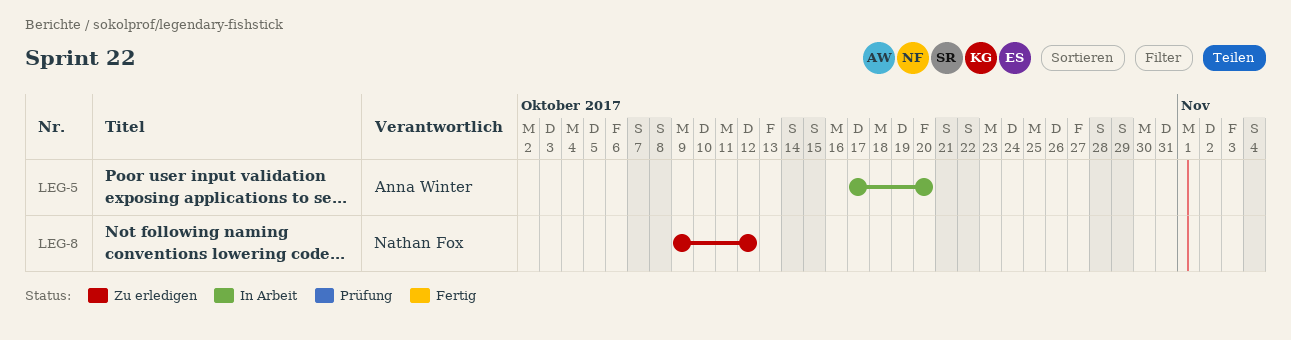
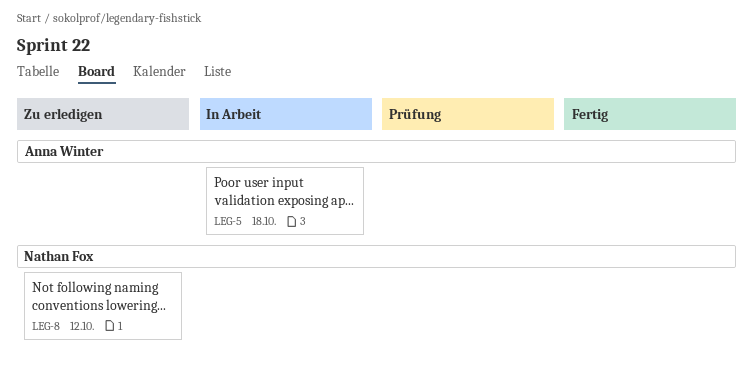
LEG-5, due: Oct 20 -> Oct 18

